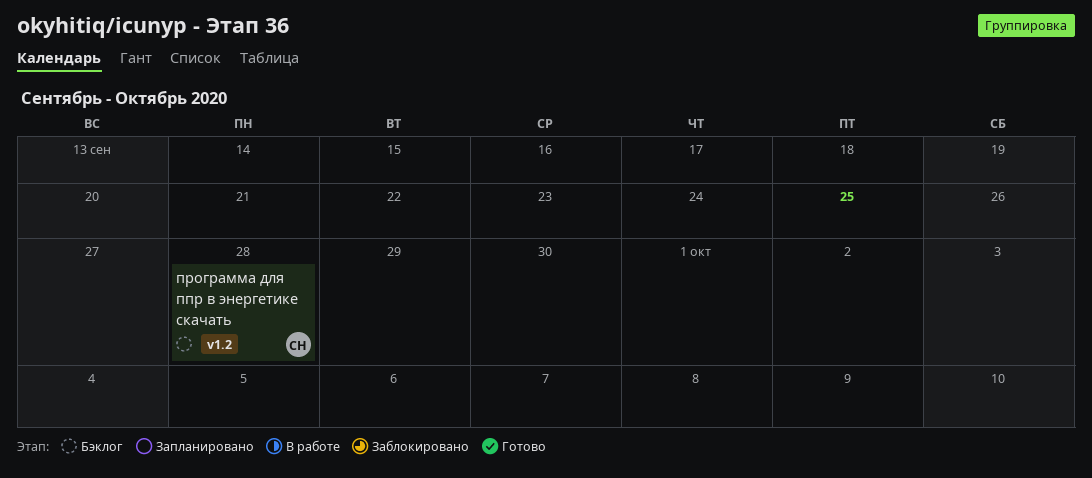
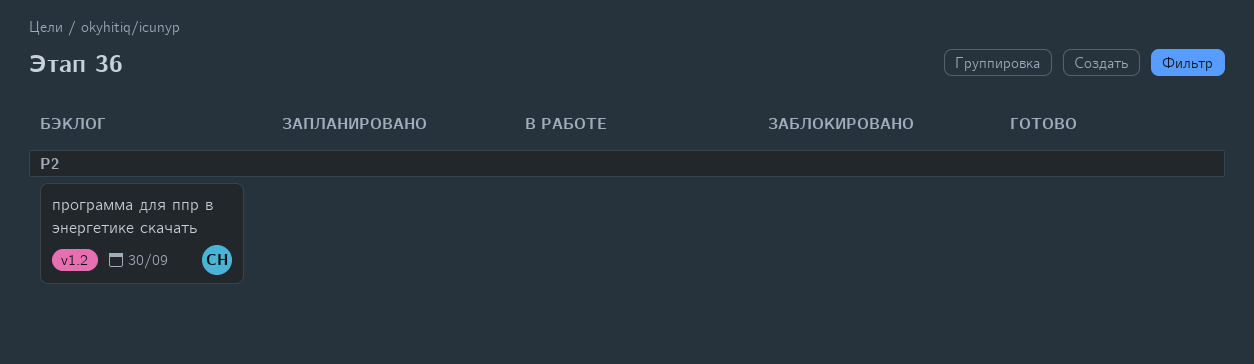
программа для ппр в энергетике скачать, due: Sep 28 -> Sep 30

